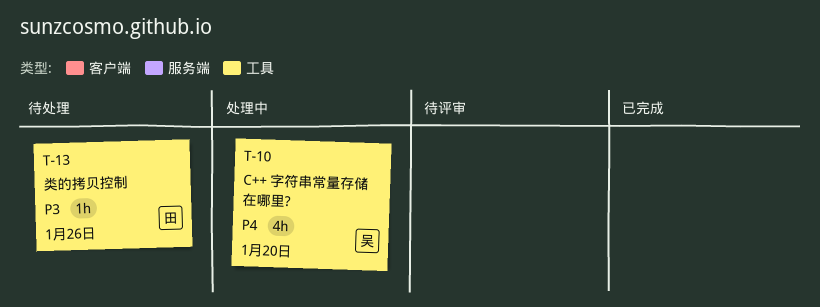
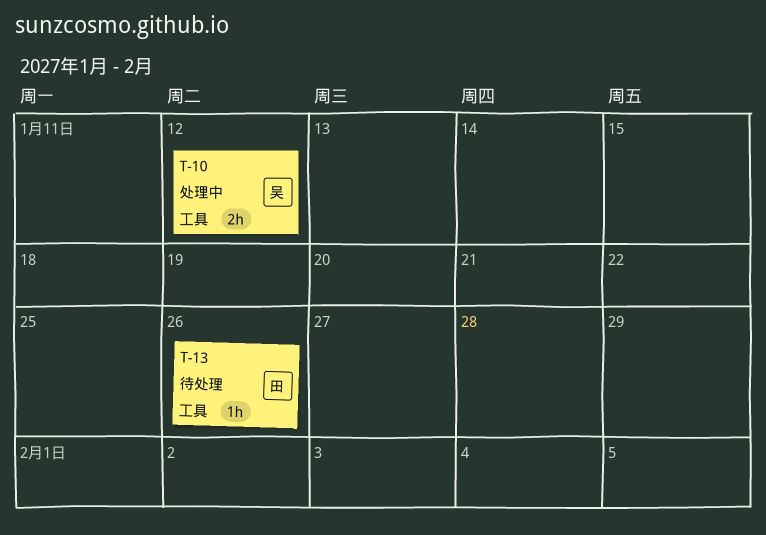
T-10, estimate: 4h -> 2h
T-10, due: Jan 20 -> Jan 12

